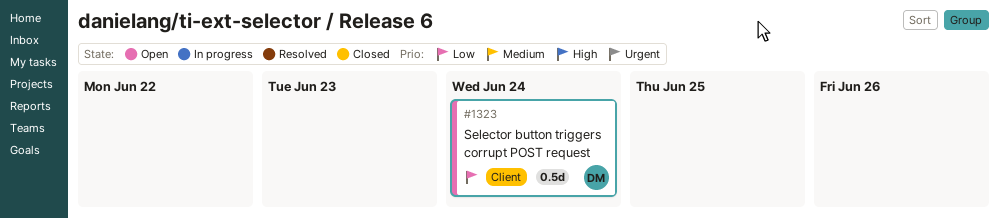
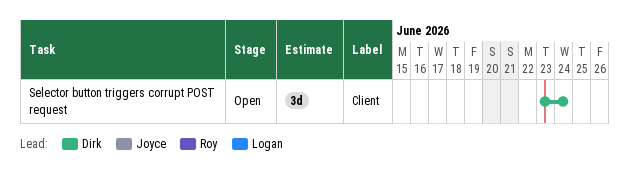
Selector button triggers corrupt POST request, estimate: 0.5d -> 3d

